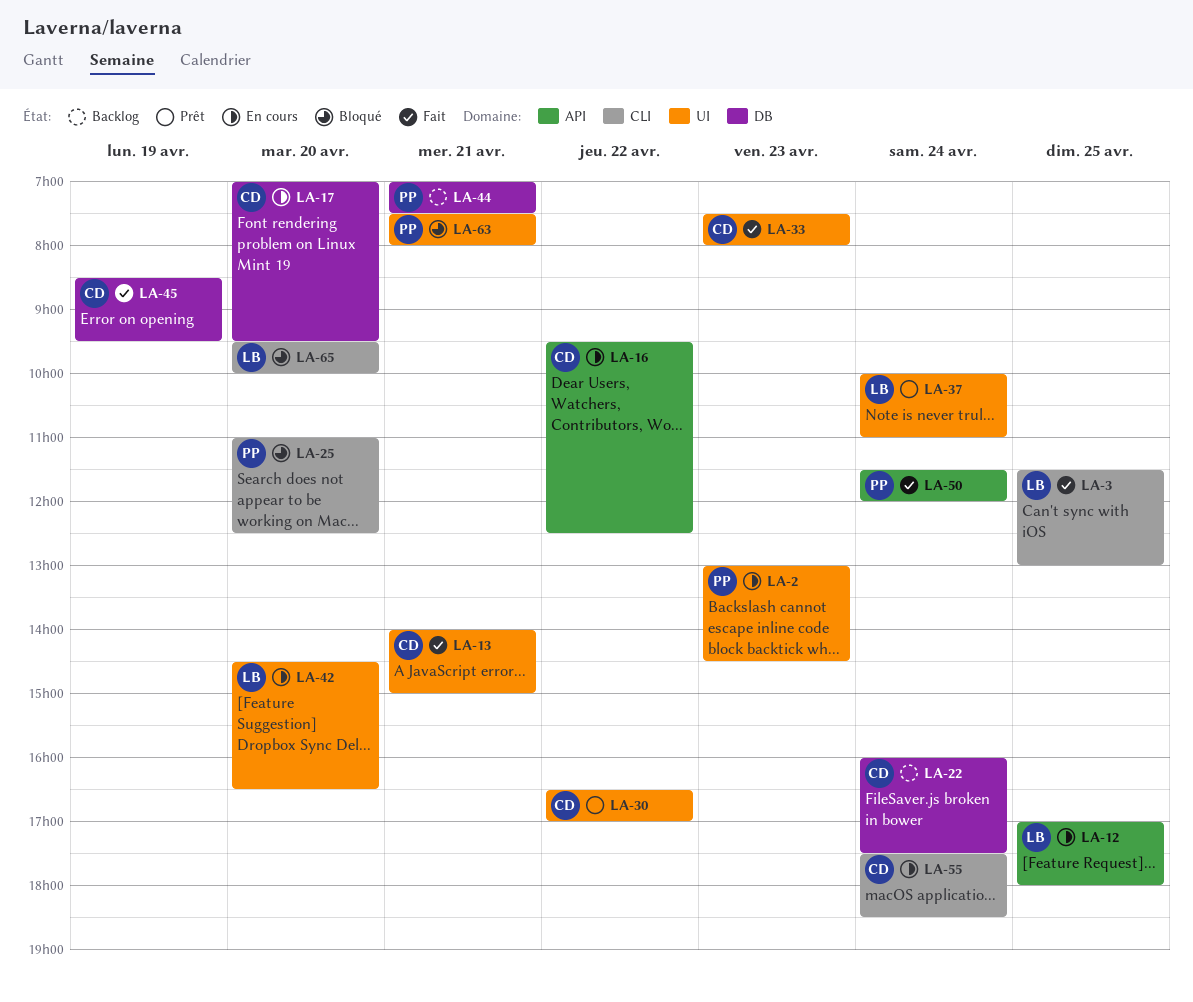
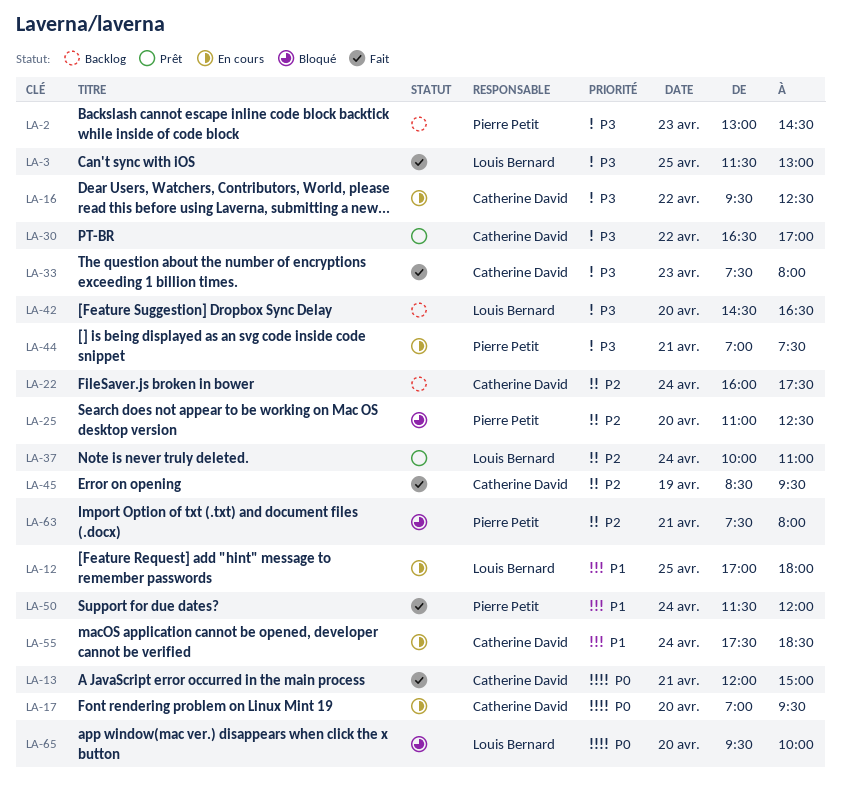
LA-2, status: En cours -> Backlog
LA-13, begins: 14:00 -> 12:00
LA-42, status: En cours -> Backlog
LA-44, status: Backlog -> En cours

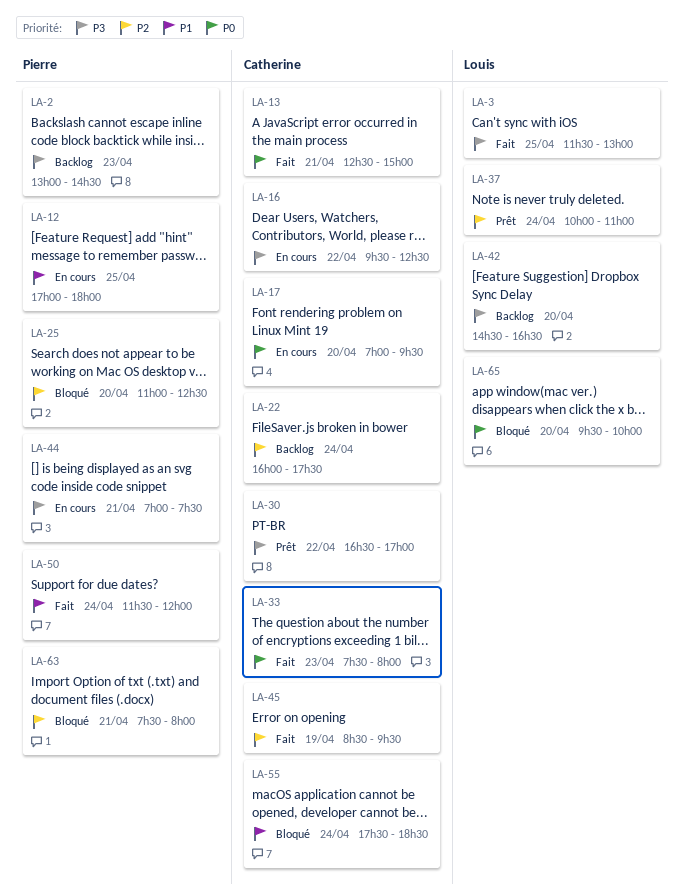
LA-12, owner: Louis Bernard -> Pierre Petit
LA-13, begins: 12:00 -> 12:30
LA-33, priority: P3 -> P0
LA-55, status: En cours -> Bloqué

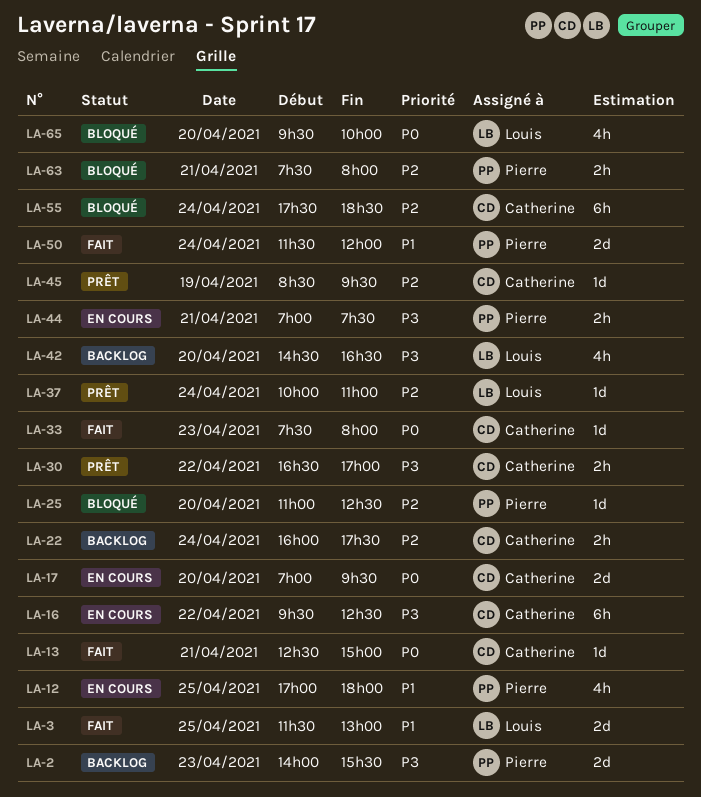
LA-2, begins: 13:00 -> 14:00
LA-2, ends: 14:30 -> 15:30
LA-3, priority: P3 -> P1
LA-45, status: Fait -> Prêt
LA-55, priority: P1 -> P2

